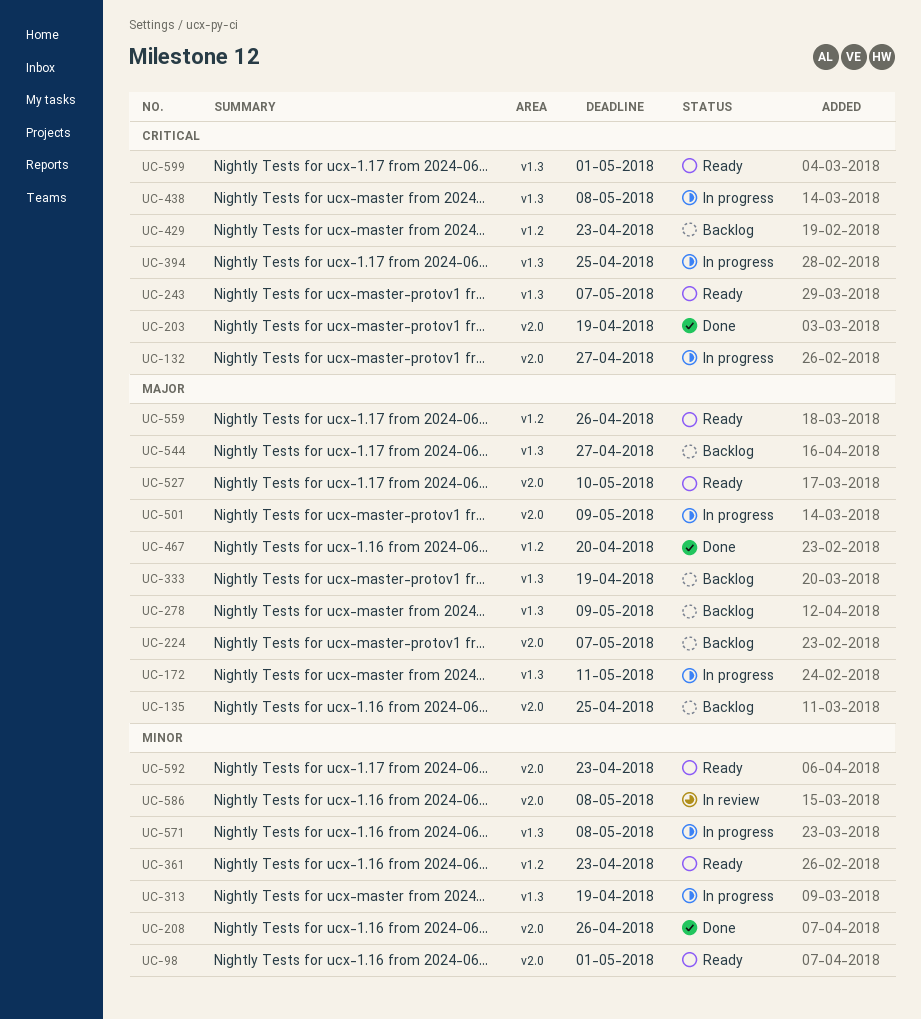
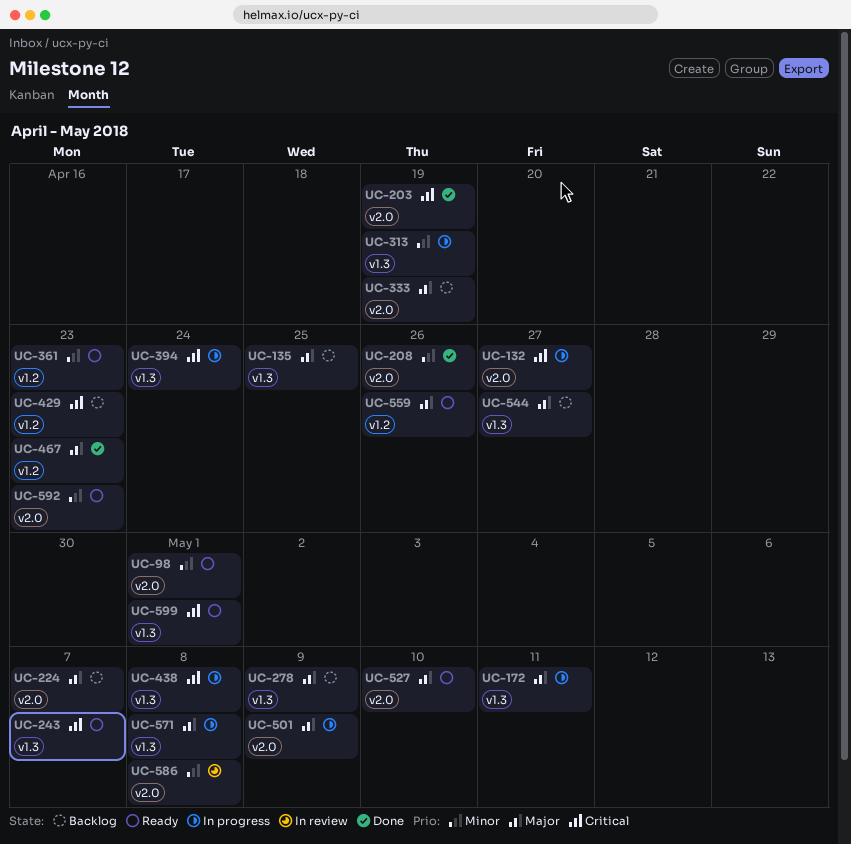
UC-135, label: v2.0 -> v1.3
UC-333, label: v1.3 -> v2.0
UC-394, due: Apr 25 -> Apr 24
UC-467, due: Apr 20 -> Apr 23
UC-571, priority: Minor -> Major

